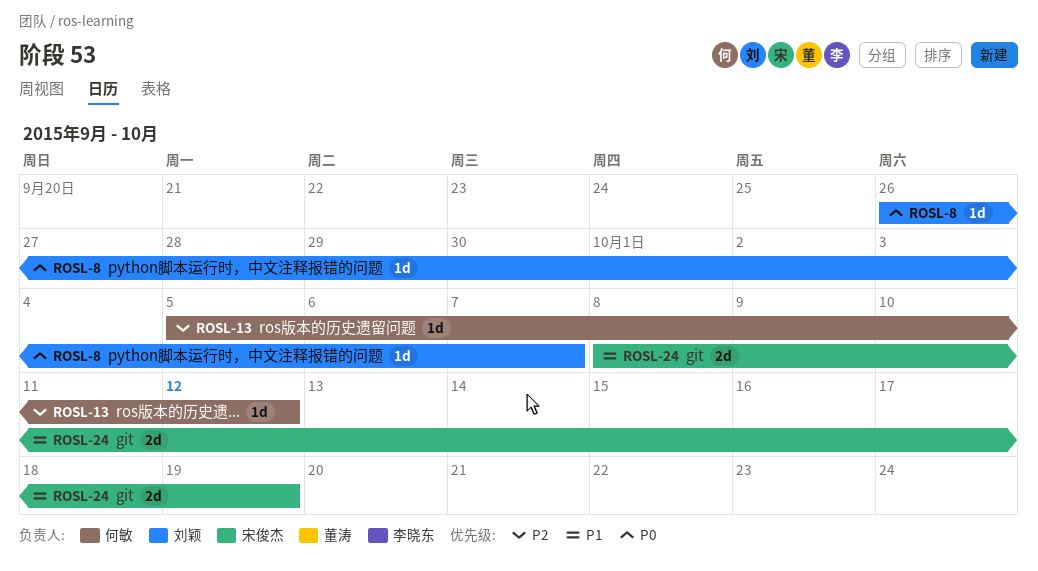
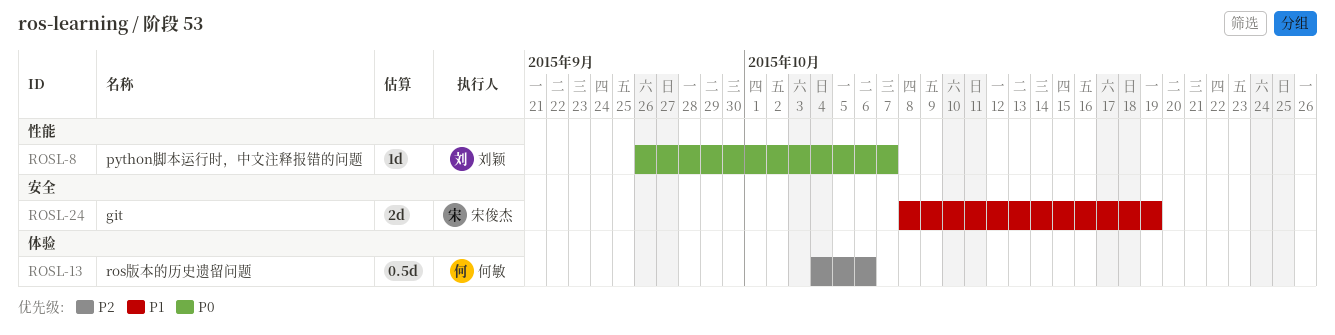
ROSL-13, estimate: 1d -> 0.5d
ROSL-13, start: Oct 5 -> Oct 4
ROSL-13, due: Oct 12 -> Oct 6

